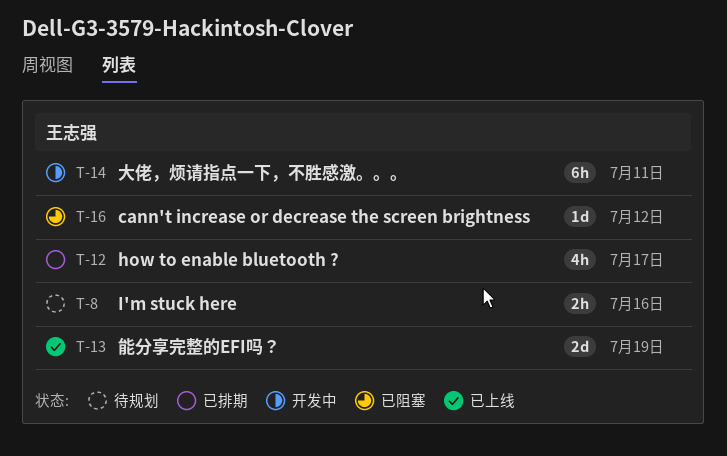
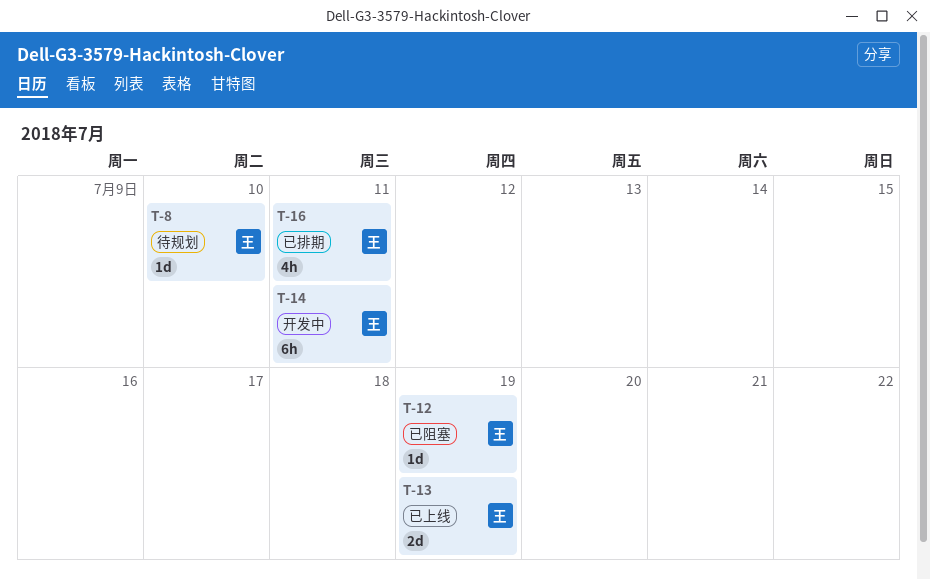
T-8, estimate: 2h -> 1d
T-8, due: Jul 16 -> Jul 10
T-12, status: 已排期 -> 已阻塞
T-12, estimate: 4h -> 1d
T-12, due: Jul 17 -> Jul 19
T-16, status: 已阻塞 -> 已排期
T-16, estimate: 1d -> 4h
T-16, due: Jul 12 -> Jul 11

